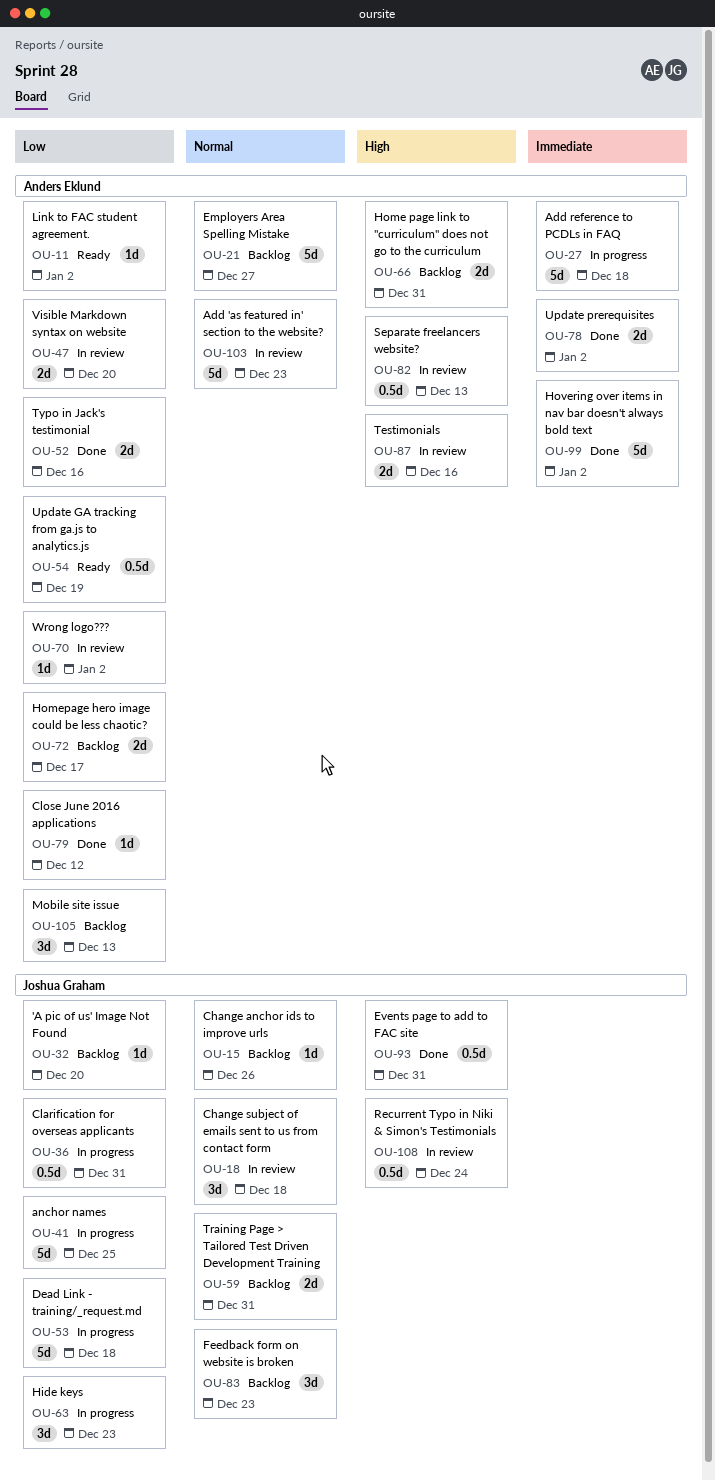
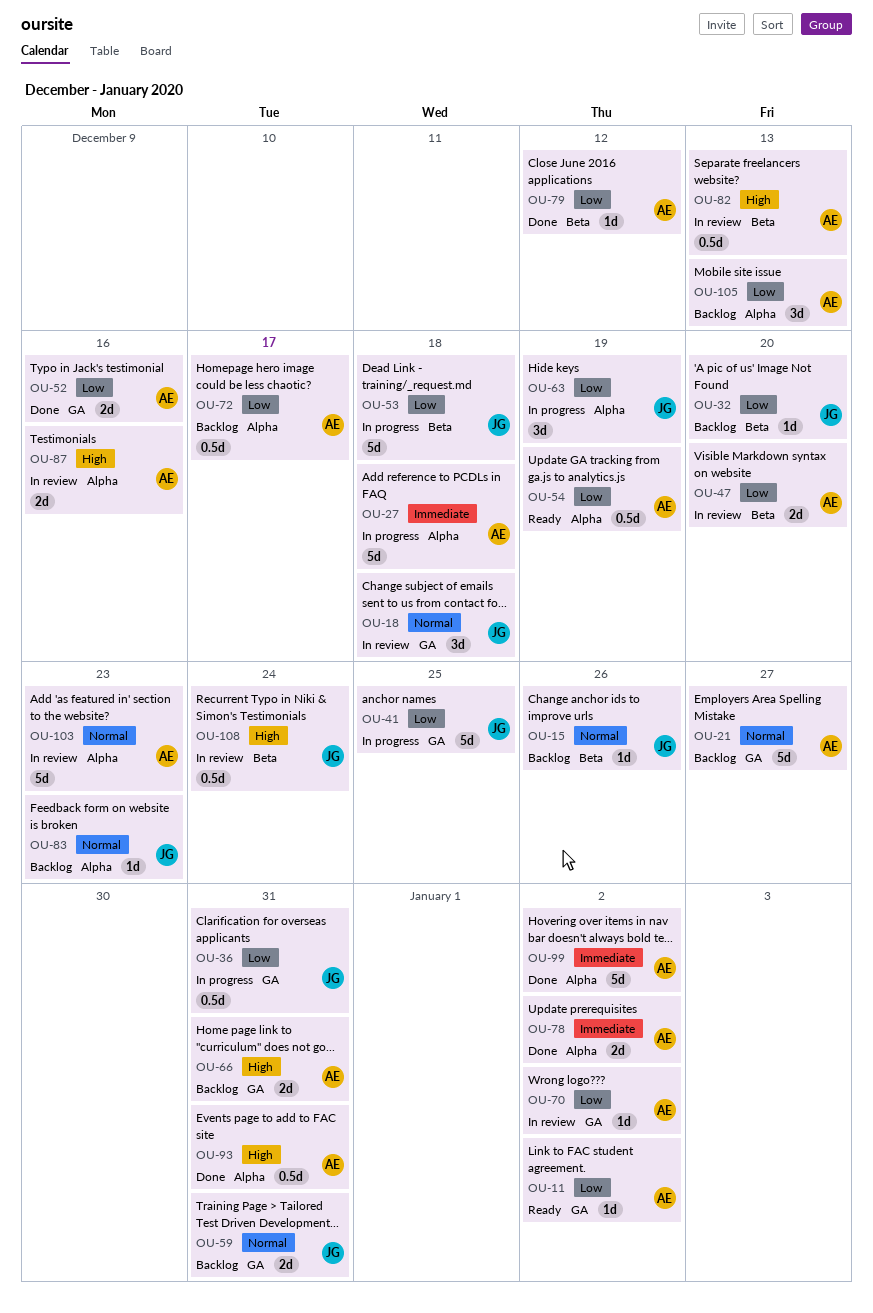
OU-63, due: Dec 23 -> Dec 19
OU-72, estimate: 2d -> 0.5d
OU-83, estimate: 3d -> 1d
OU-93, owner: Joshua Graham -> Anders Eklund

